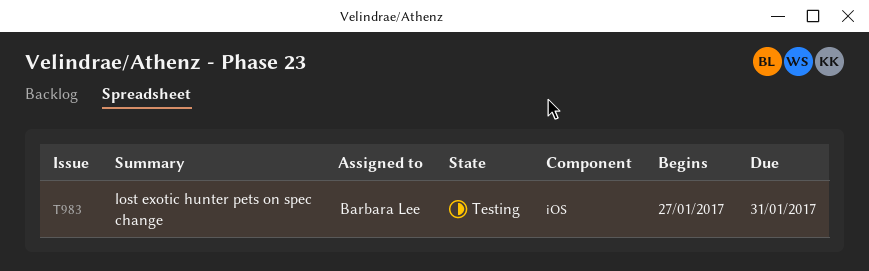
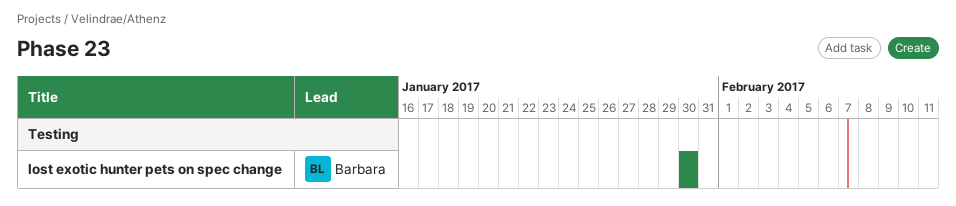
lost exotic hunter pets on spec change, start: Jan 27 -> Jan 30
lost exotic hunter pets on spec change, due: Jan 31 -> Jan 30

